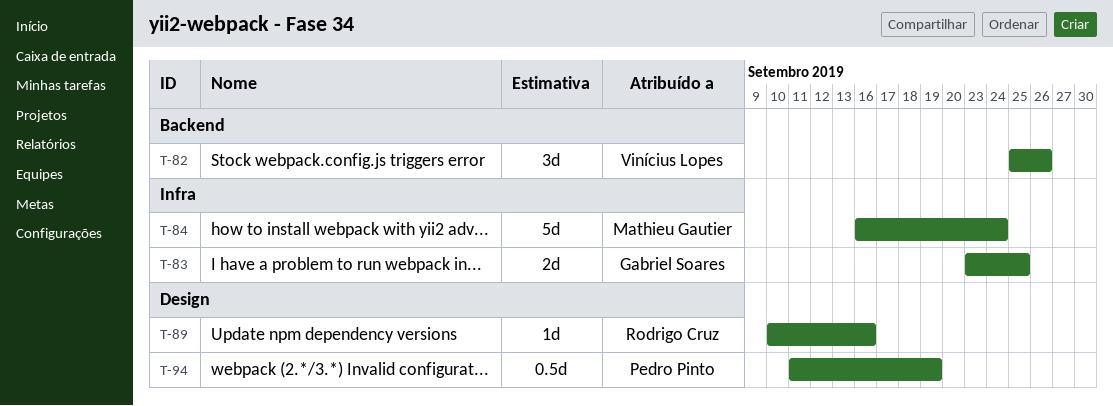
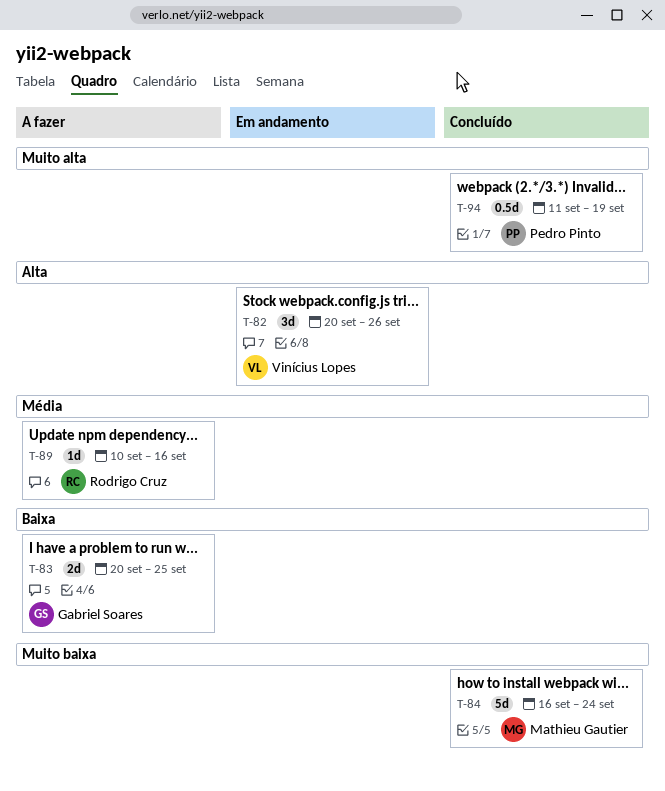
T-82, start: Sep 25 -> Sep 20
T-83, start: Sep 23 -> Sep 20

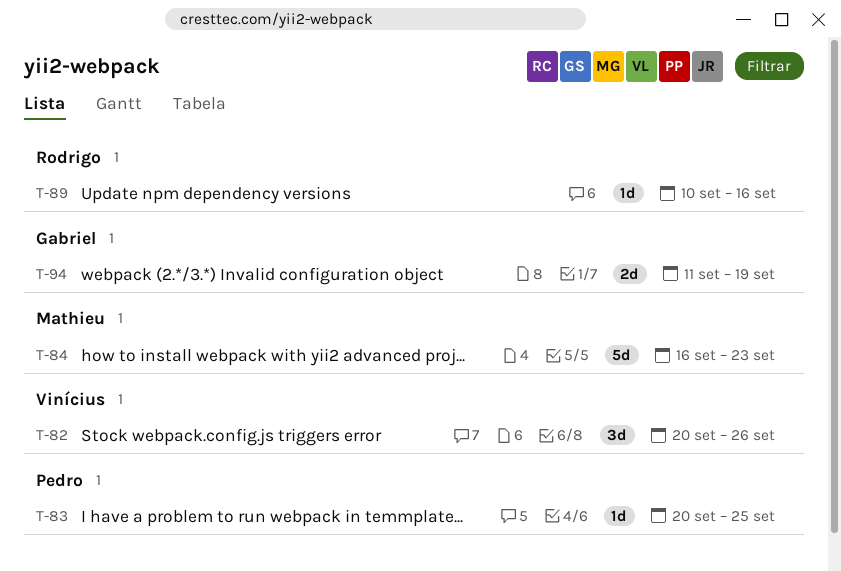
T-83, owner: Gabriel Soares -> Pedro Pinto
T-83, estimate: 2d -> 1d
T-84, due: Sep 24 -> Sep 23
T-94, owner: Pedro Pinto -> Gabriel Soares
T-94, estimate: 0.5d -> 2d

